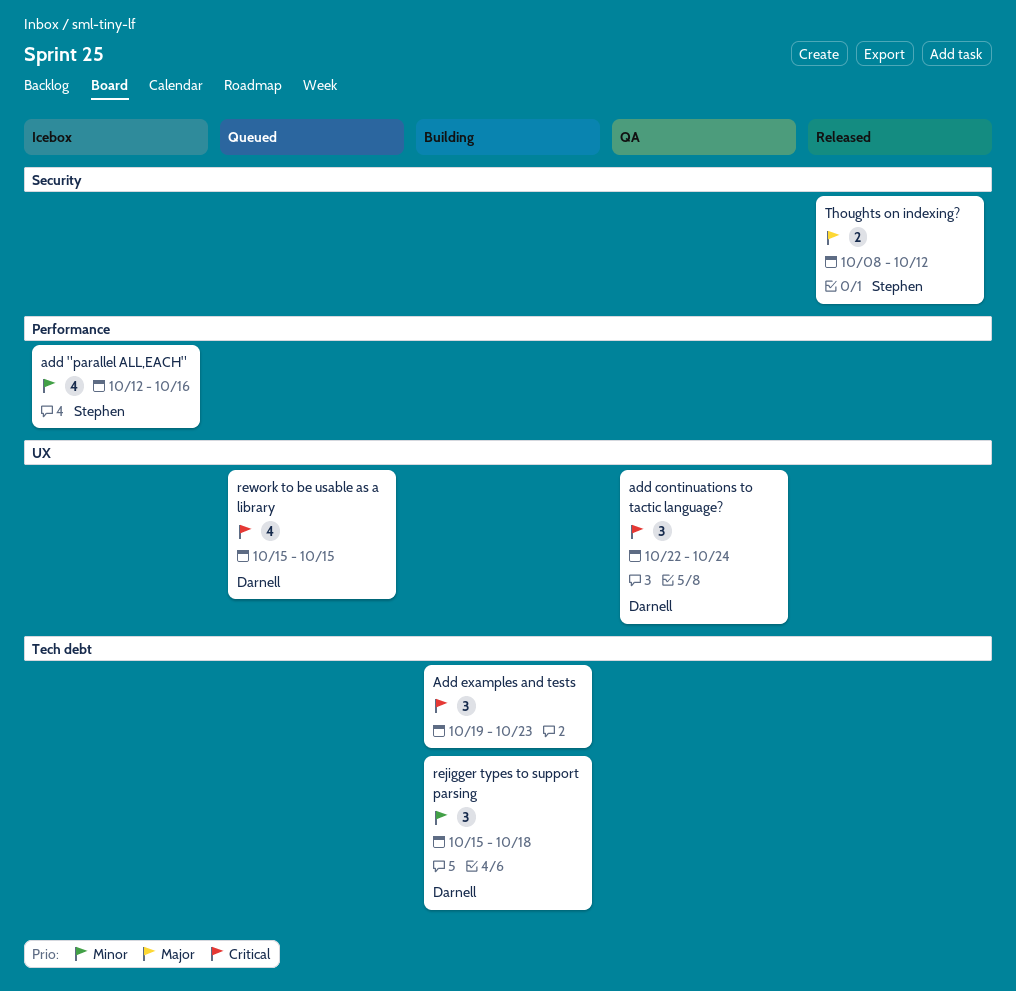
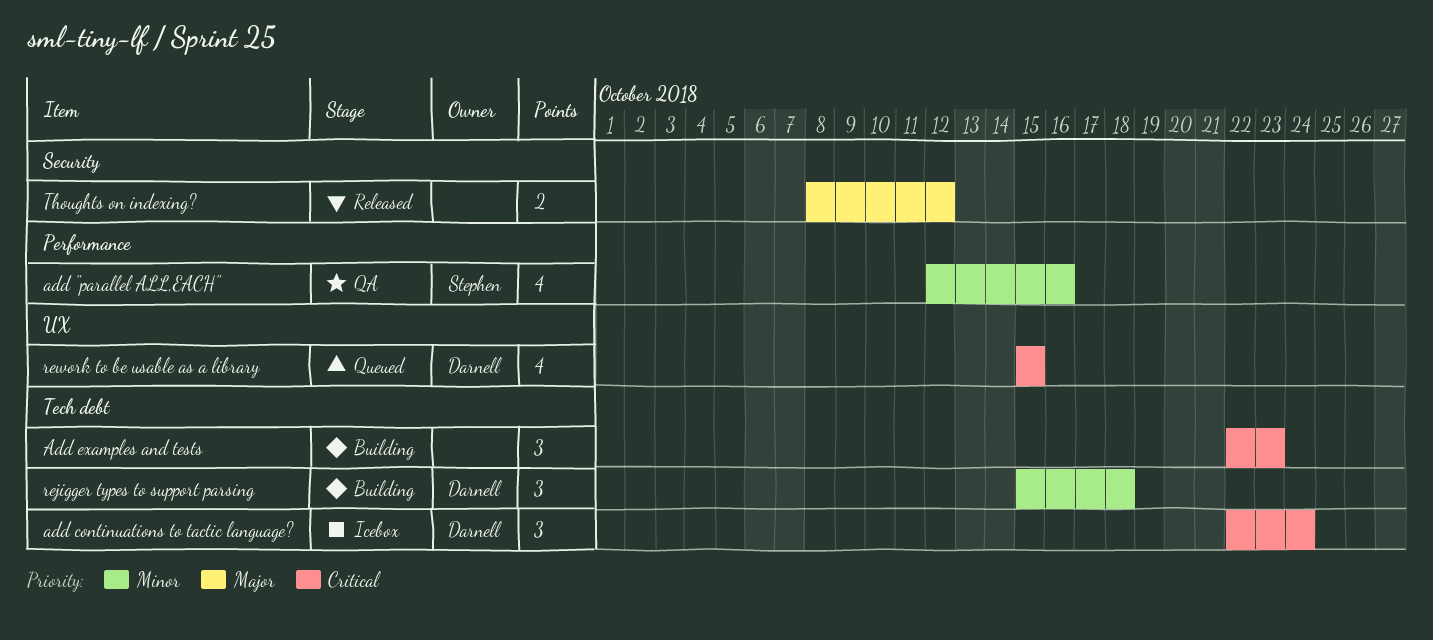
add "parallel ALL,EACH", status: Icebox -> QA
add continuations to tactic language?, status: QA -> Icebox
add continuations to tactic language?, label: UX -> Tech debt
Add examples and tests, start: Oct 19 -> Oct 22
Thoughts on indexing?, owner: Stephen -> none

